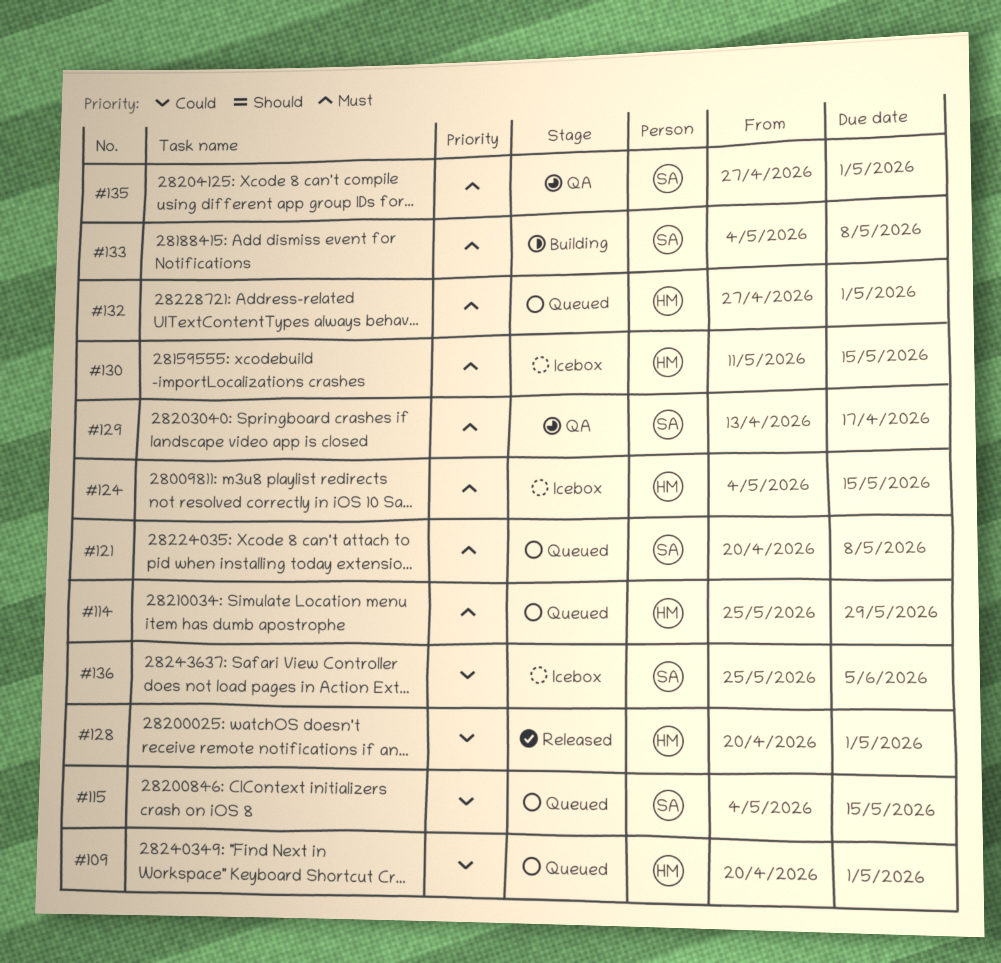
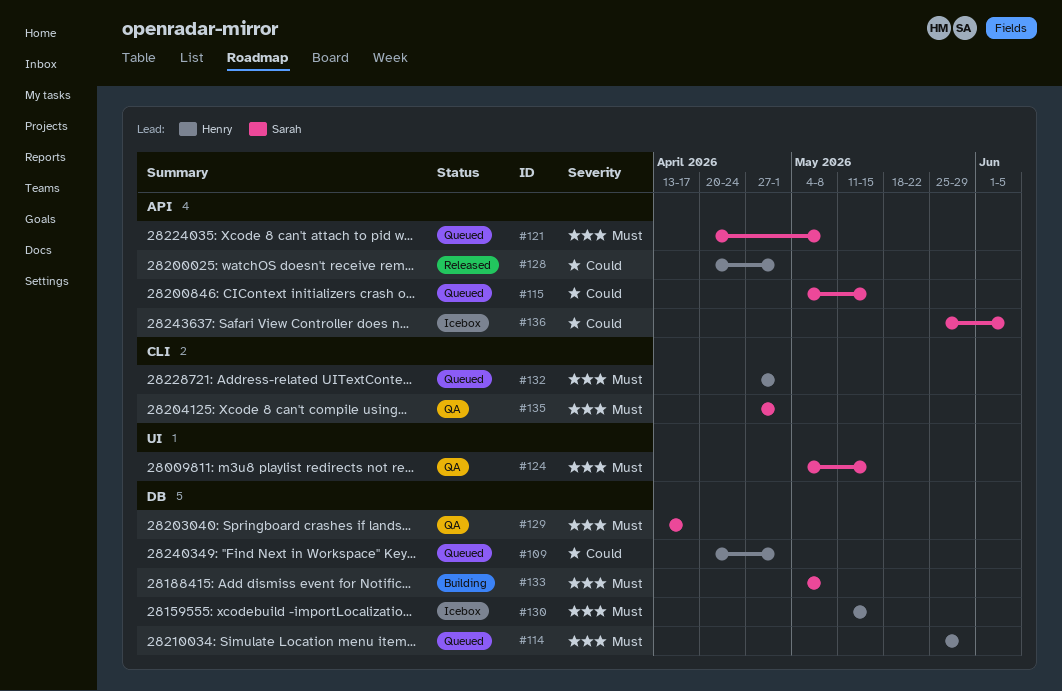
#124, status: Icebox -> QA
#124, owner: Henry -> Sarah

